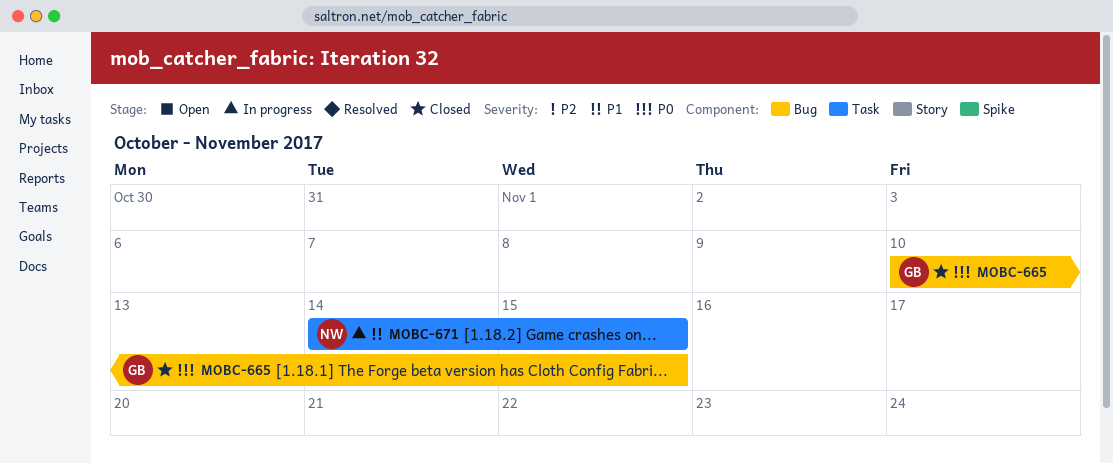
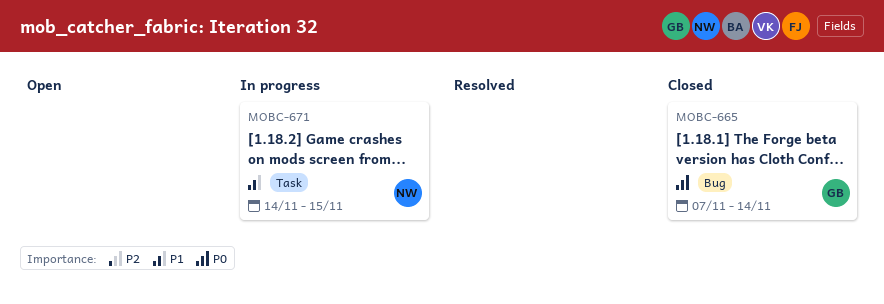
MOBC-665, start: Nov 10 -> Nov 7
MOBC-665, due: Nov 15 -> Nov 14

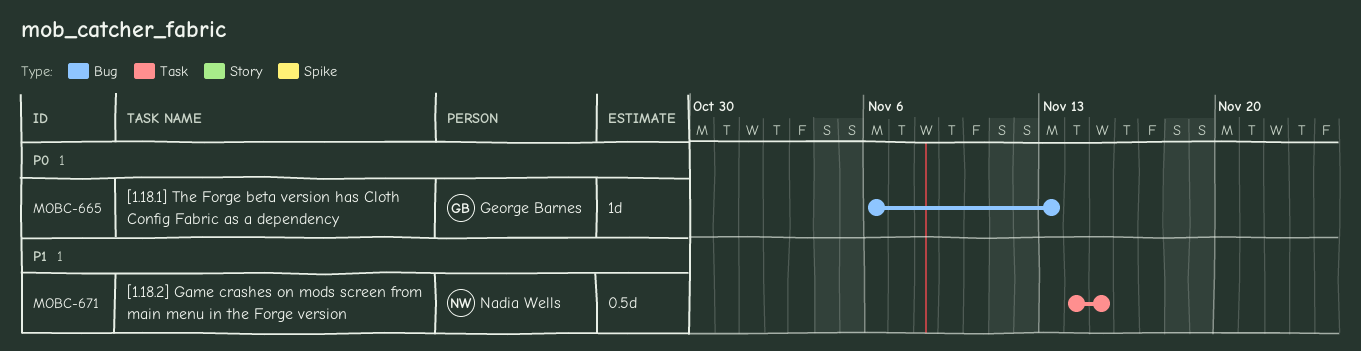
MOBC-665, start: Nov 7 -> Nov 6
MOBC-665, due: Nov 14 -> Nov 13

